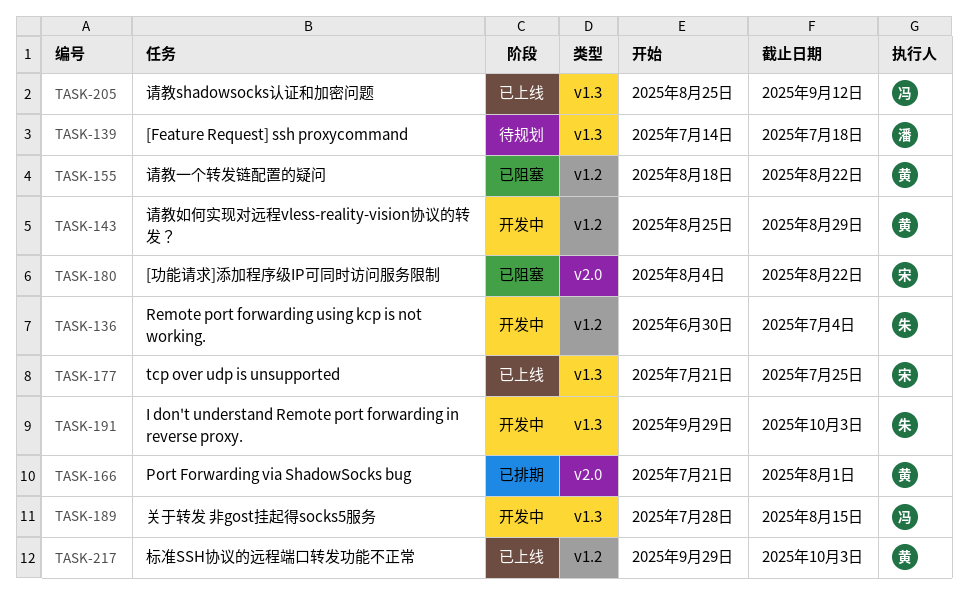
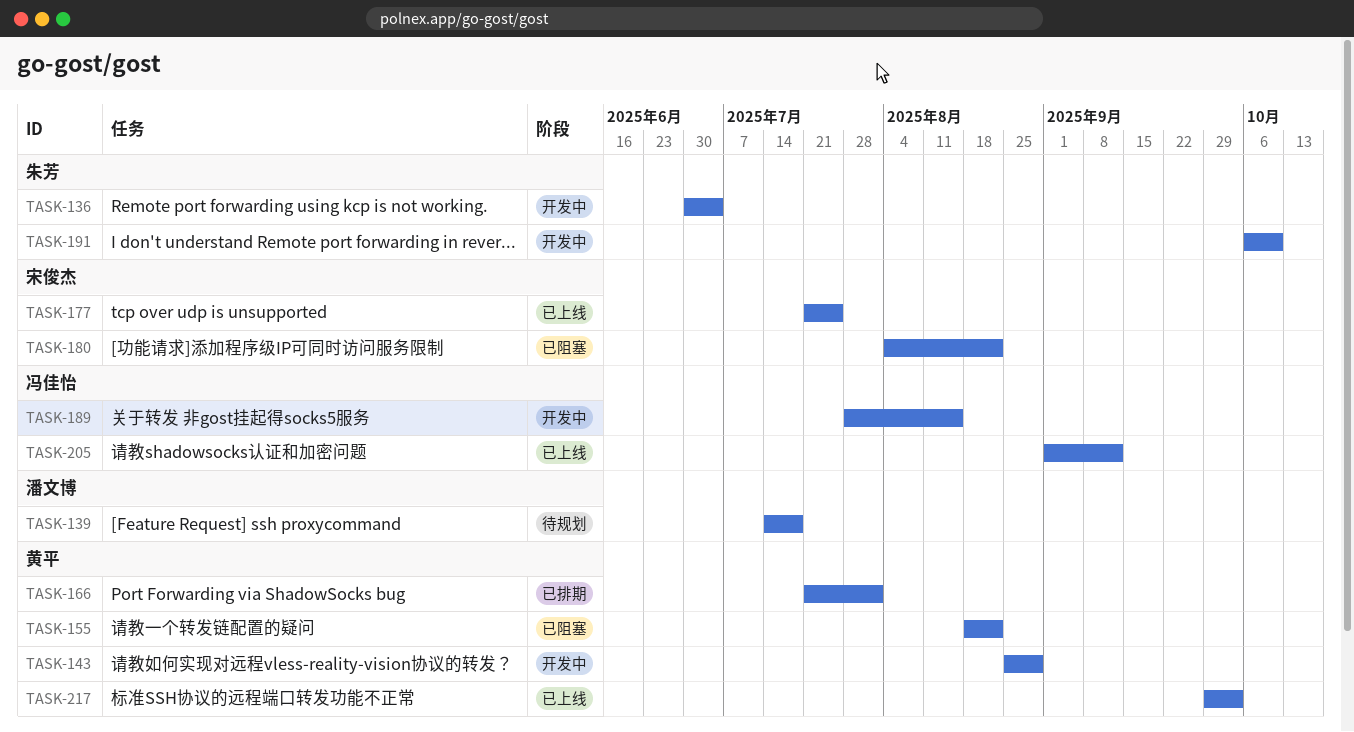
TASK-191, start: Sep 29 -> Oct 6
TASK-191, due: Oct 3 -> Oct 10
TASK-205, start: Aug 25 -> Sep 1

